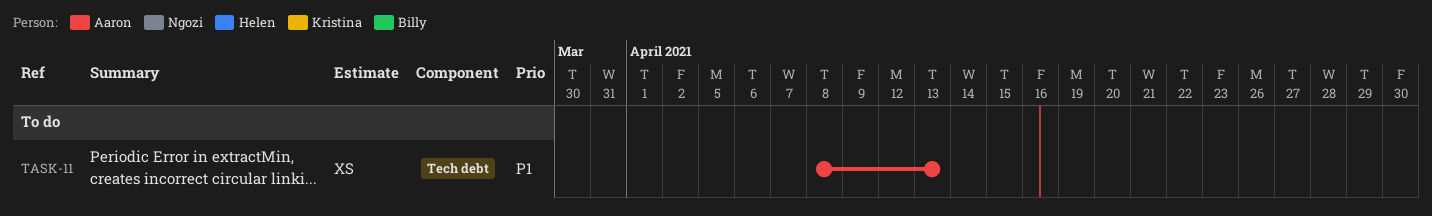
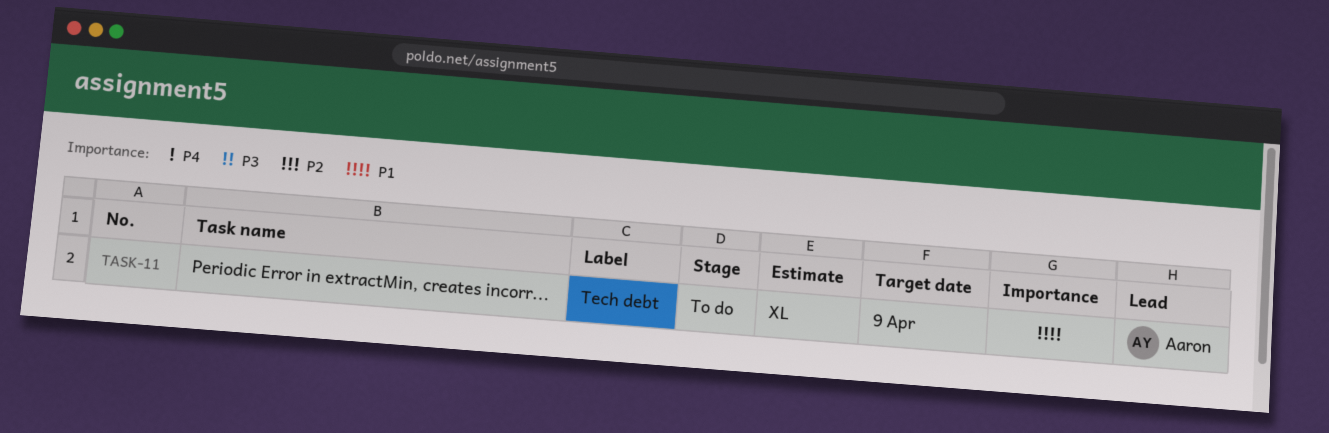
TASK-11, estimate: XS -> XL
TASK-11, due: Apr 13 -> Apr 9

